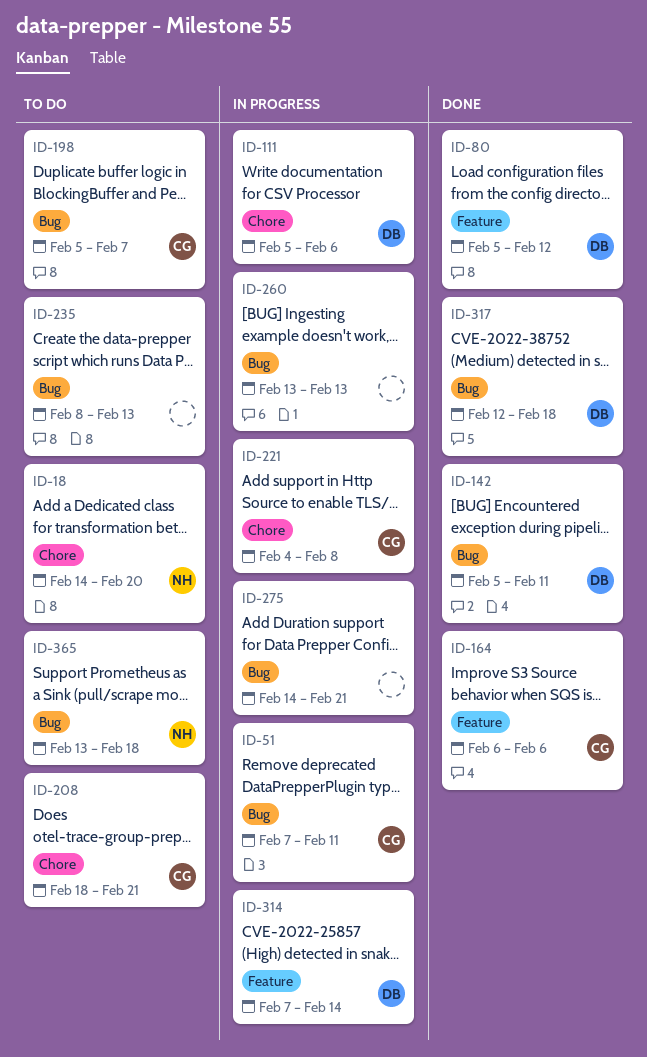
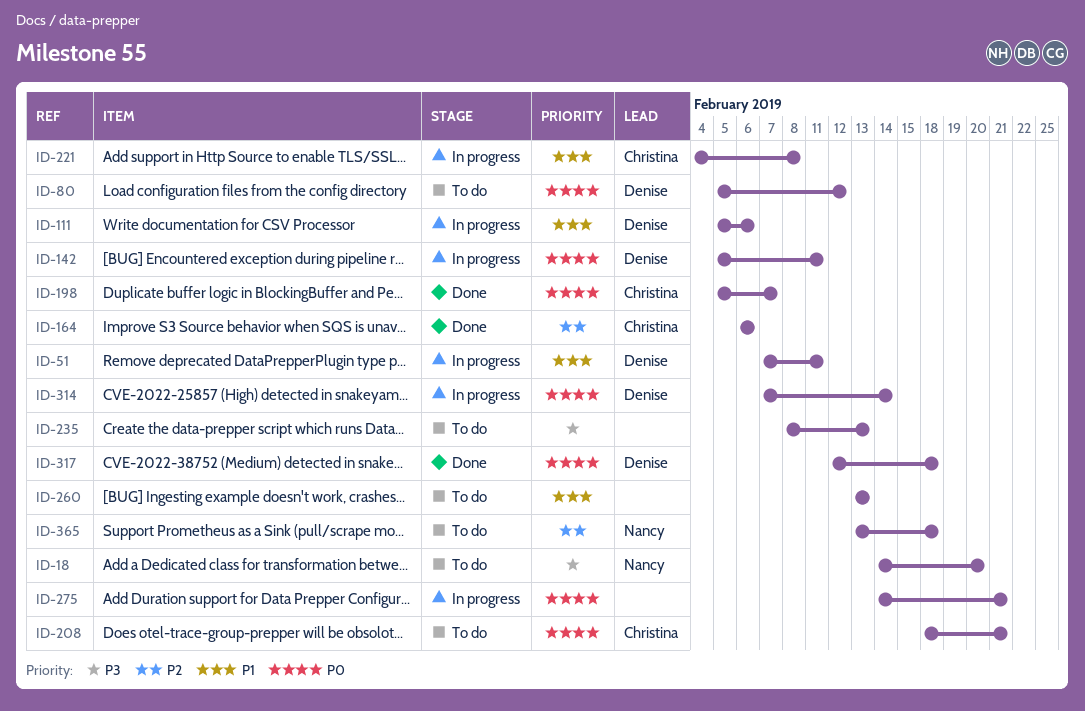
ID-51, owner: Christina -> Denise
ID-80, status: Done -> To do
ID-142, status: Done -> In progress
ID-198, status: To do -> Done
ID-260, status: In progress -> To do

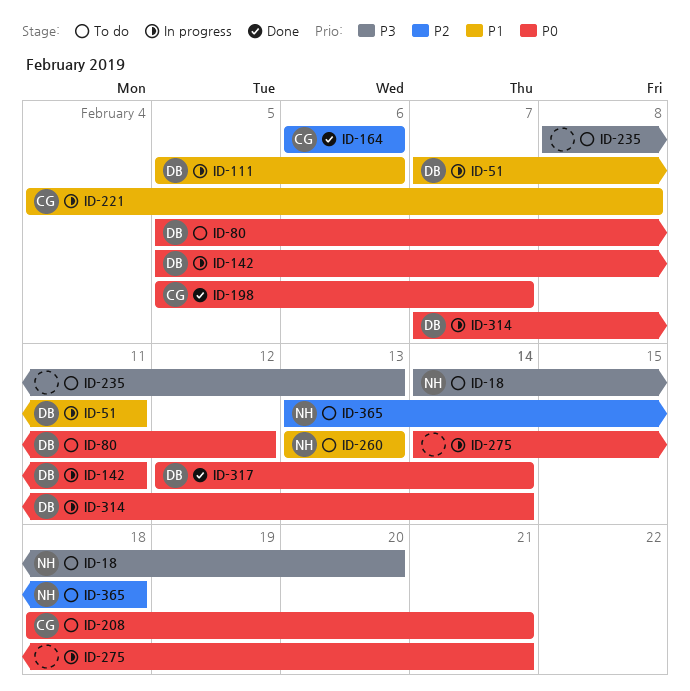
ID-260, owner: none -> Nancy
ID-317, due: Feb 18 -> Feb 14

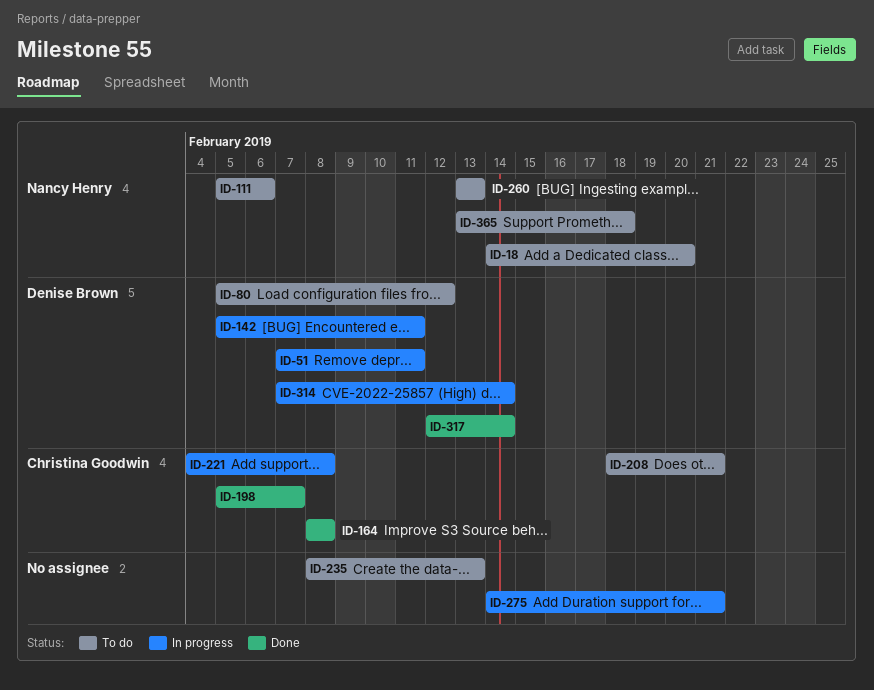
ID-111, status: In progress -> To do
ID-111, owner: Denise Brown -> Nancy Henry
ID-164, start: Feb 6 -> Feb 8
ID-164, due: Feb 6 -> Feb 8

